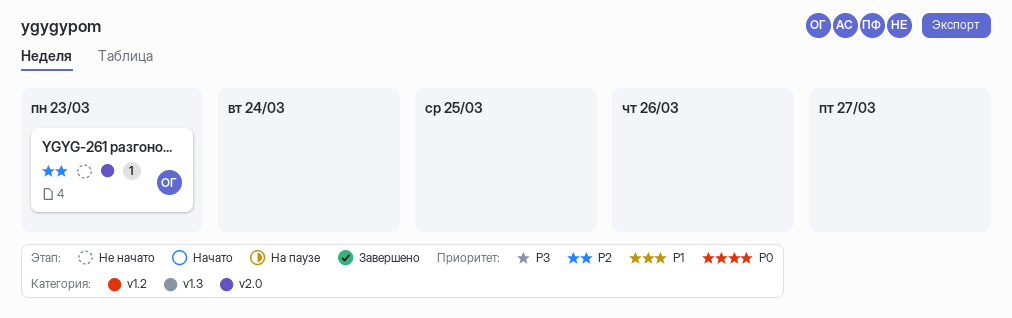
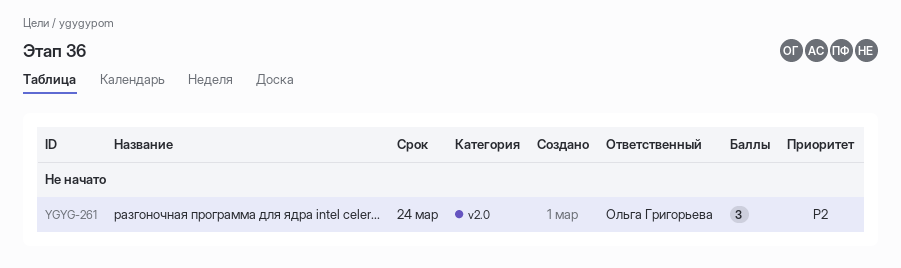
YGYG-261, estimate: 1 -> 3
YGYG-261, due: Mar 23 -> Mar 24

